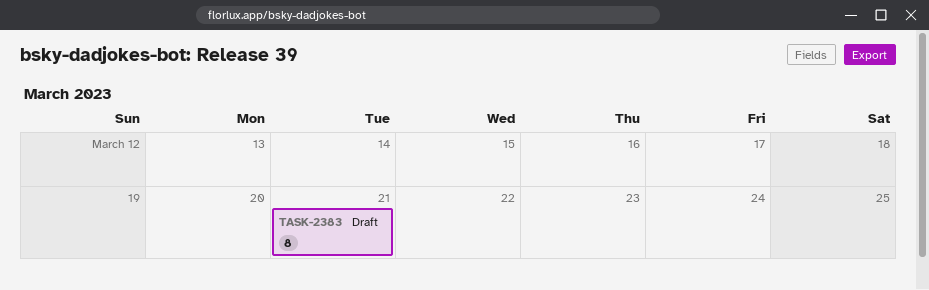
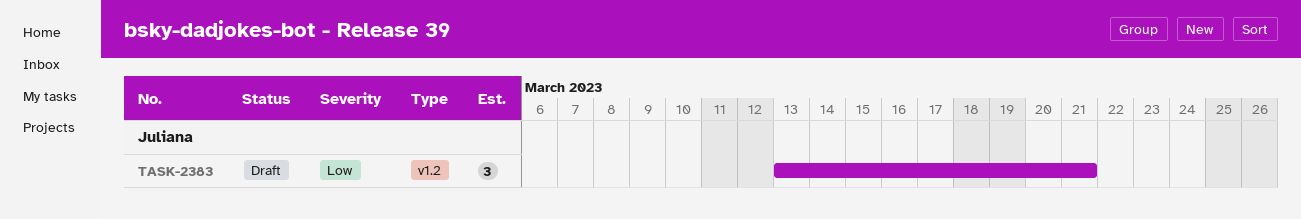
TASK-2383, estimate: 8 -> 3

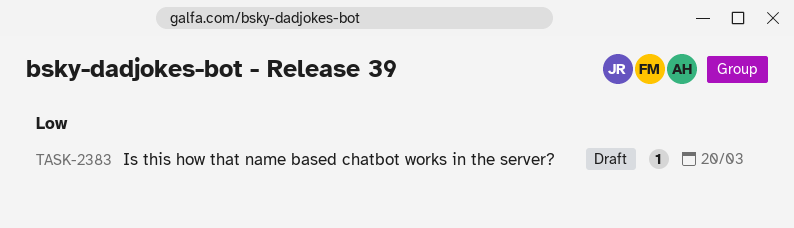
TASK-2383, estimate: 3 -> 1
TASK-2383, due: Mar 21 -> Mar 20

